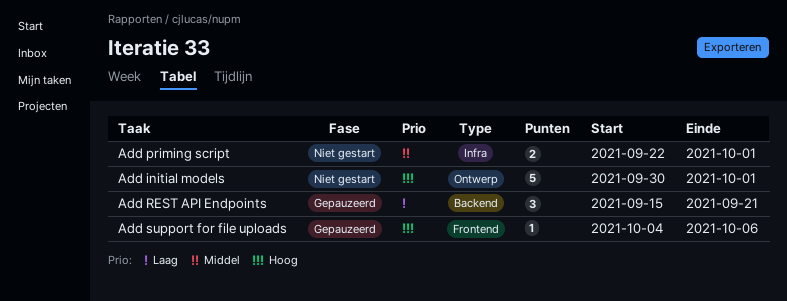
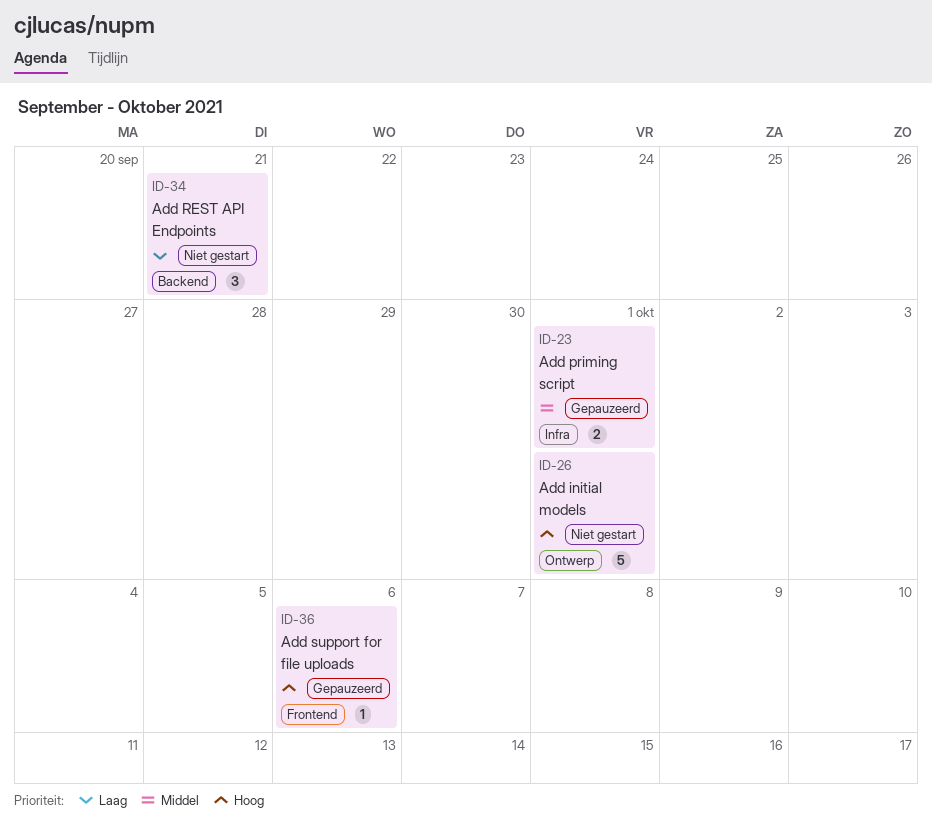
Add priming script, status: Niet gestart -> Gepauzeerd
Add REST API Endpoints, status: Gepauzeerd -> Niet gestart

